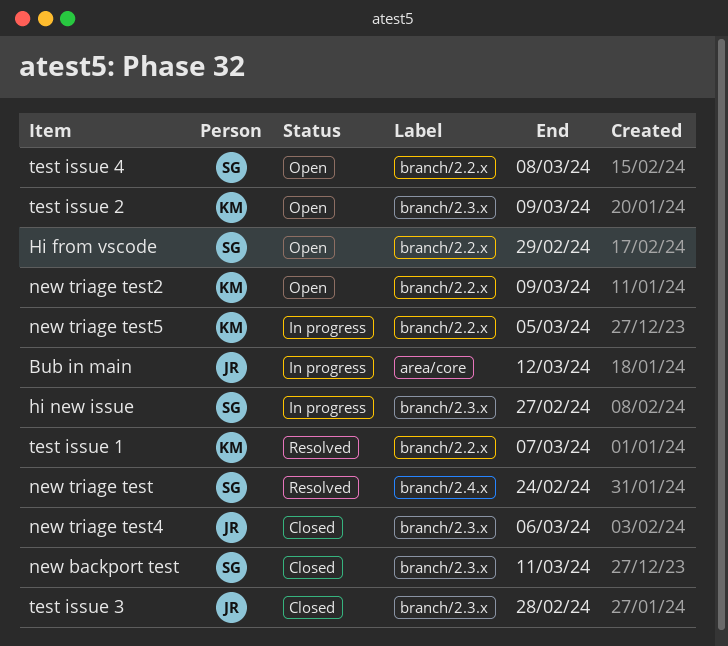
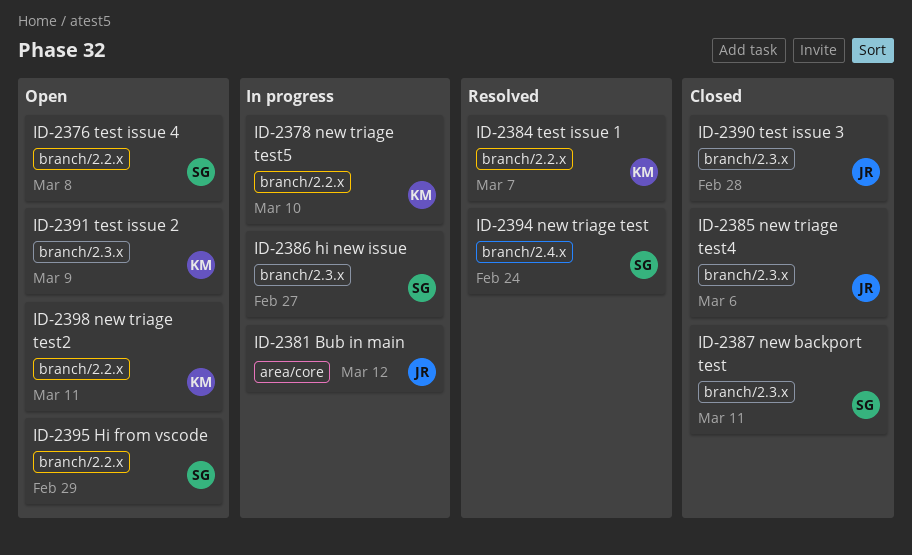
new triage test2, due: Mar 9 -> Mar 11
new triage test5, due: Mar 5 -> Mar 10

